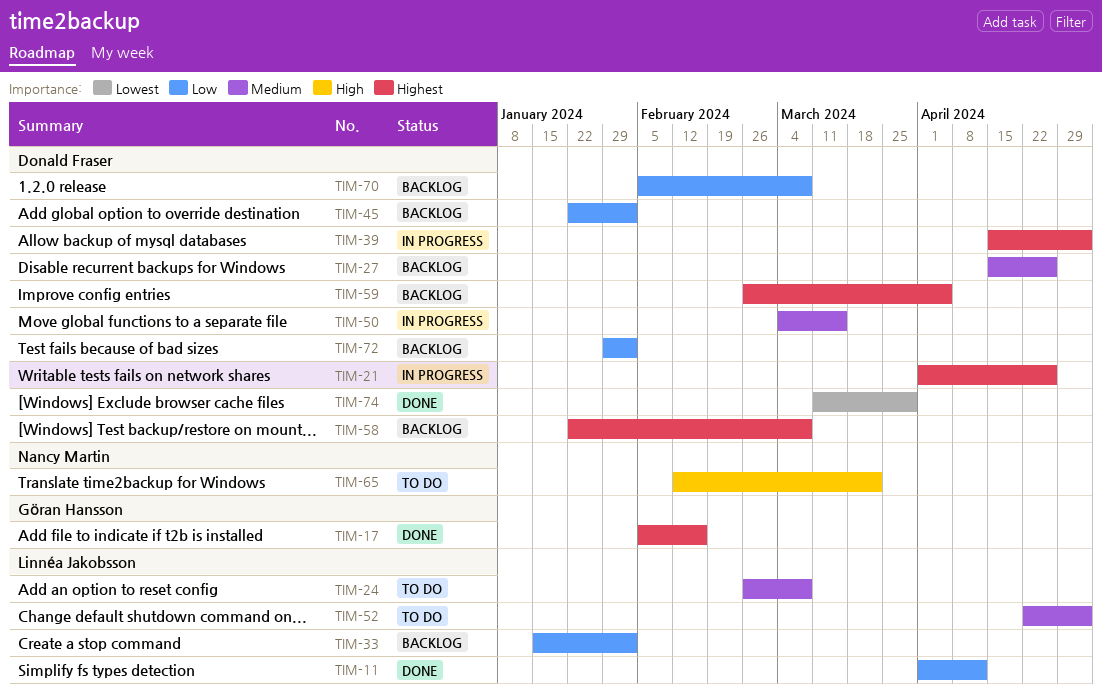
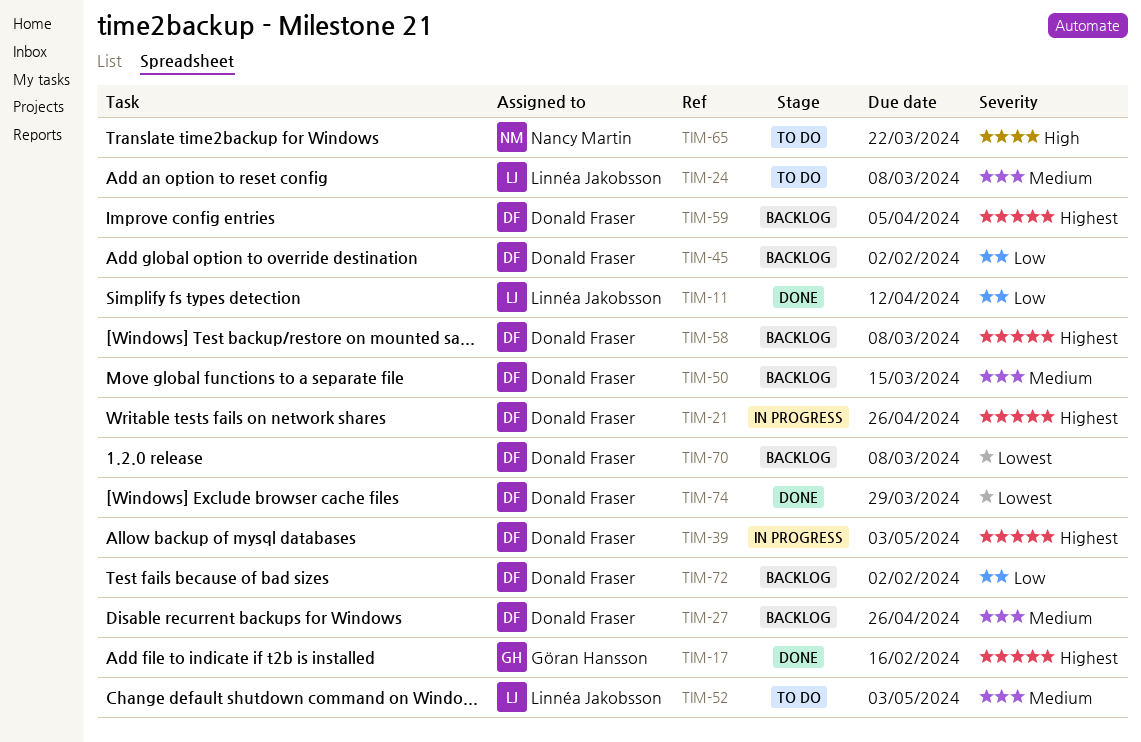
TIM-33: present -> none
TIM-50, status: In progress -> Backlog
TIM-70, priority: Low -> Lowest

